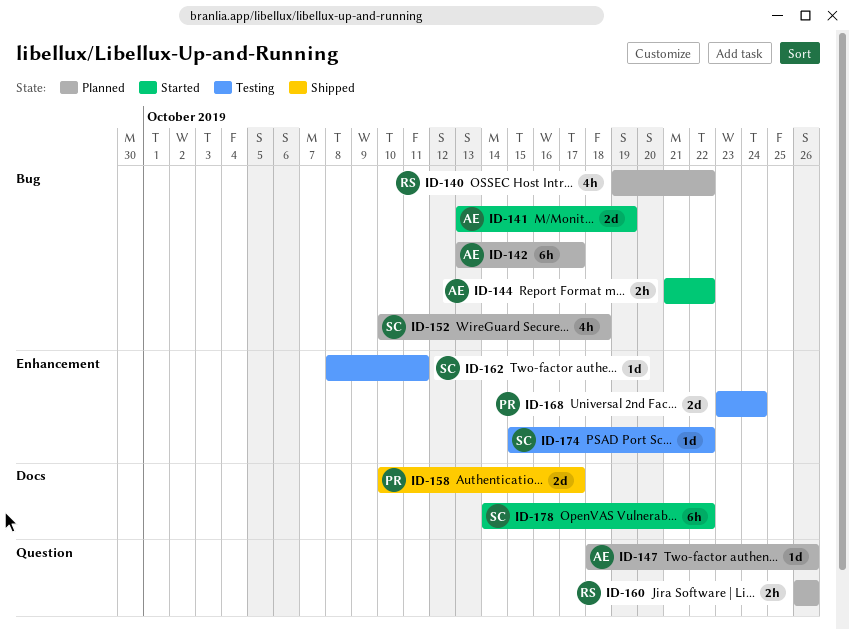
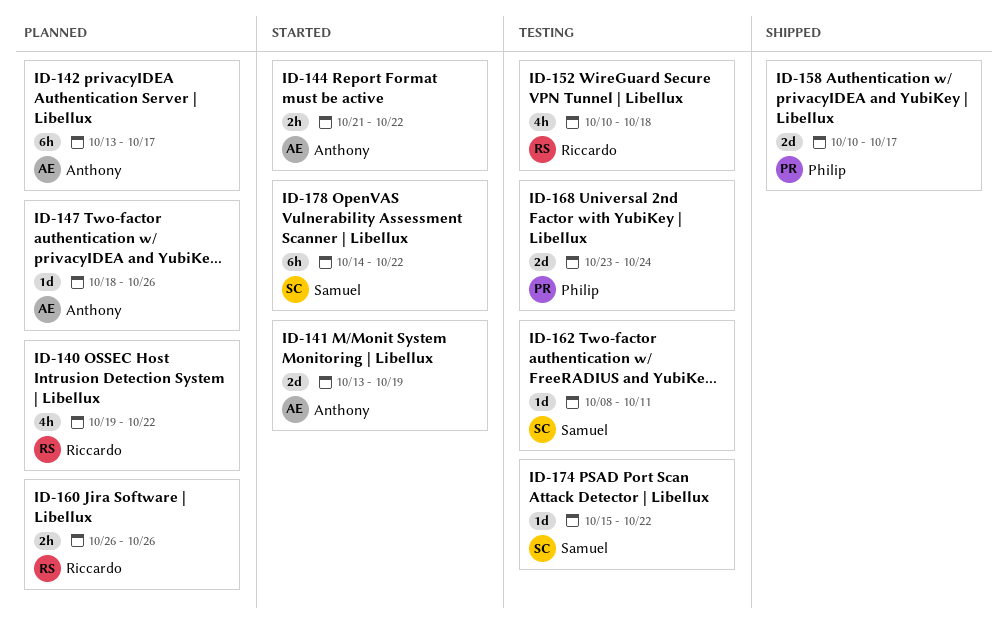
ID-152, status: Planned -> Testing
ID-152, owner: Samuel -> Riccardo

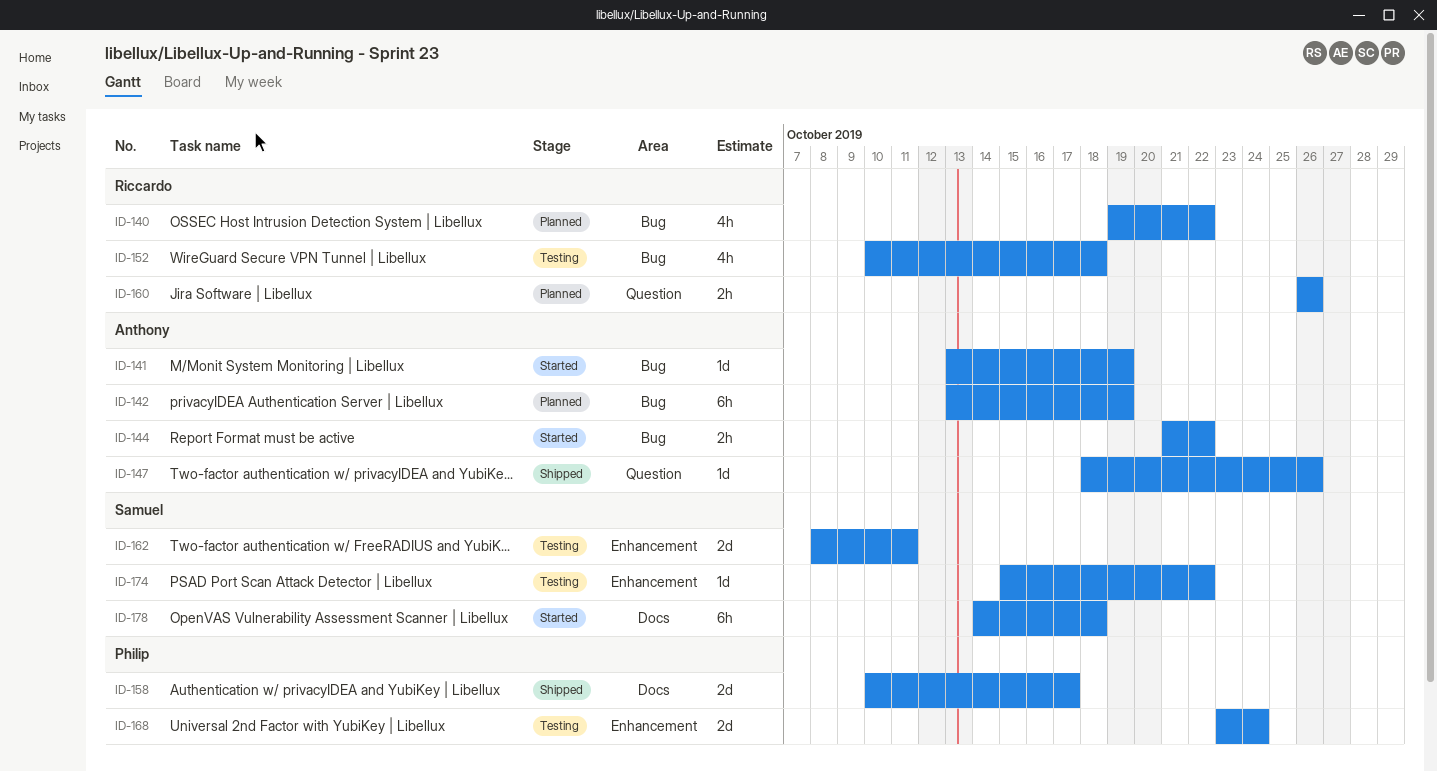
ID-141, estimate: 2d -> 1d
ID-142, due: Oct 17 -> Oct 19
ID-147, status: Planned -> Shipped
ID-162, estimate: 1d -> 2d
ID-178, due: Oct 22 -> Oct 18

